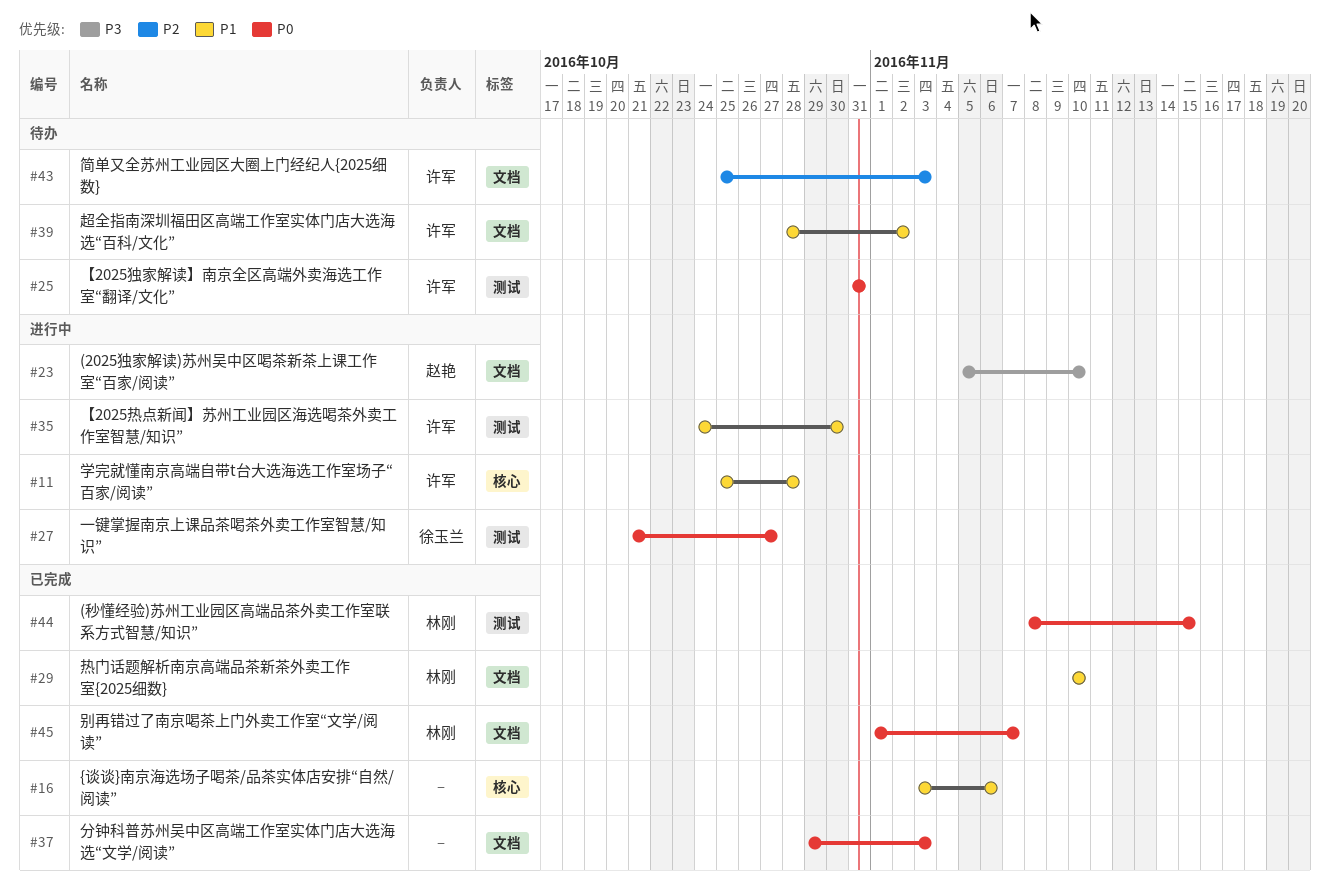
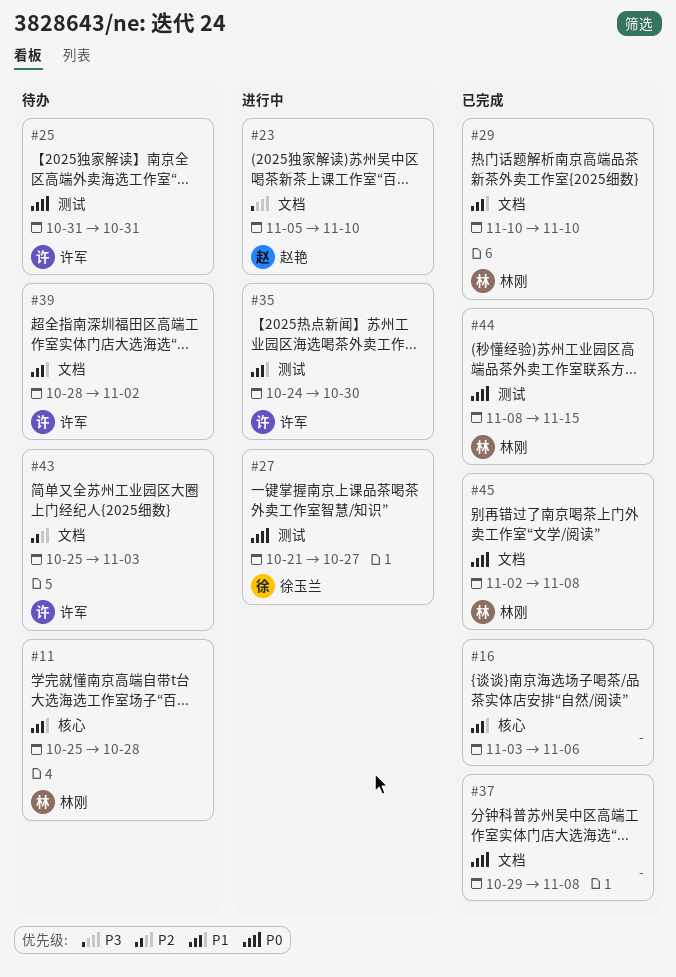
#11, status: 进行中 -> 待办
#11, owner: 许军 -> 林刚
#37, due: Nov 3 -> Nov 8
#45, start: Nov 1 -> Nov 2
#45, due: Nov 7 -> Nov 8

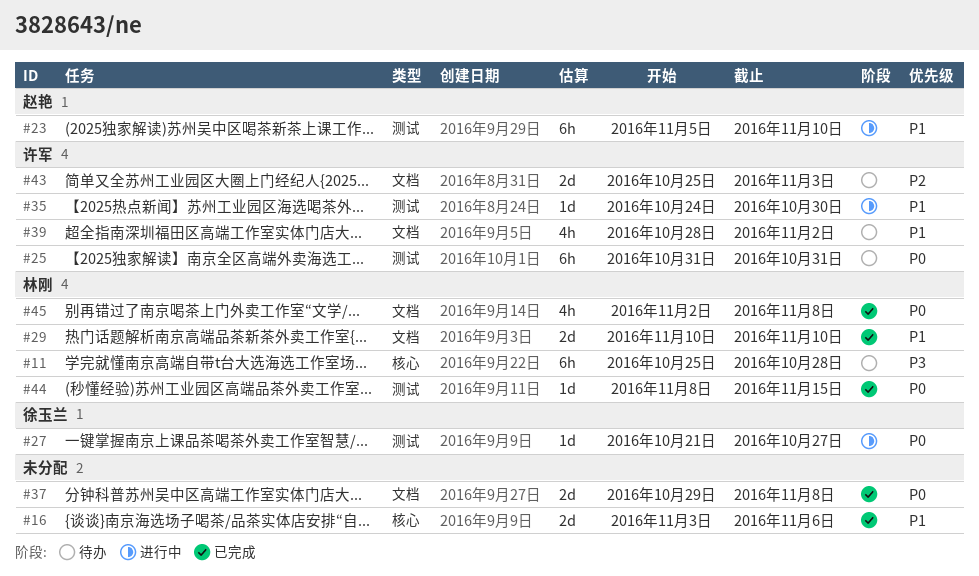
#11, priority: P1 -> P3
#23, priority: P3 -> P1
#23, label: 文档 -> 测试

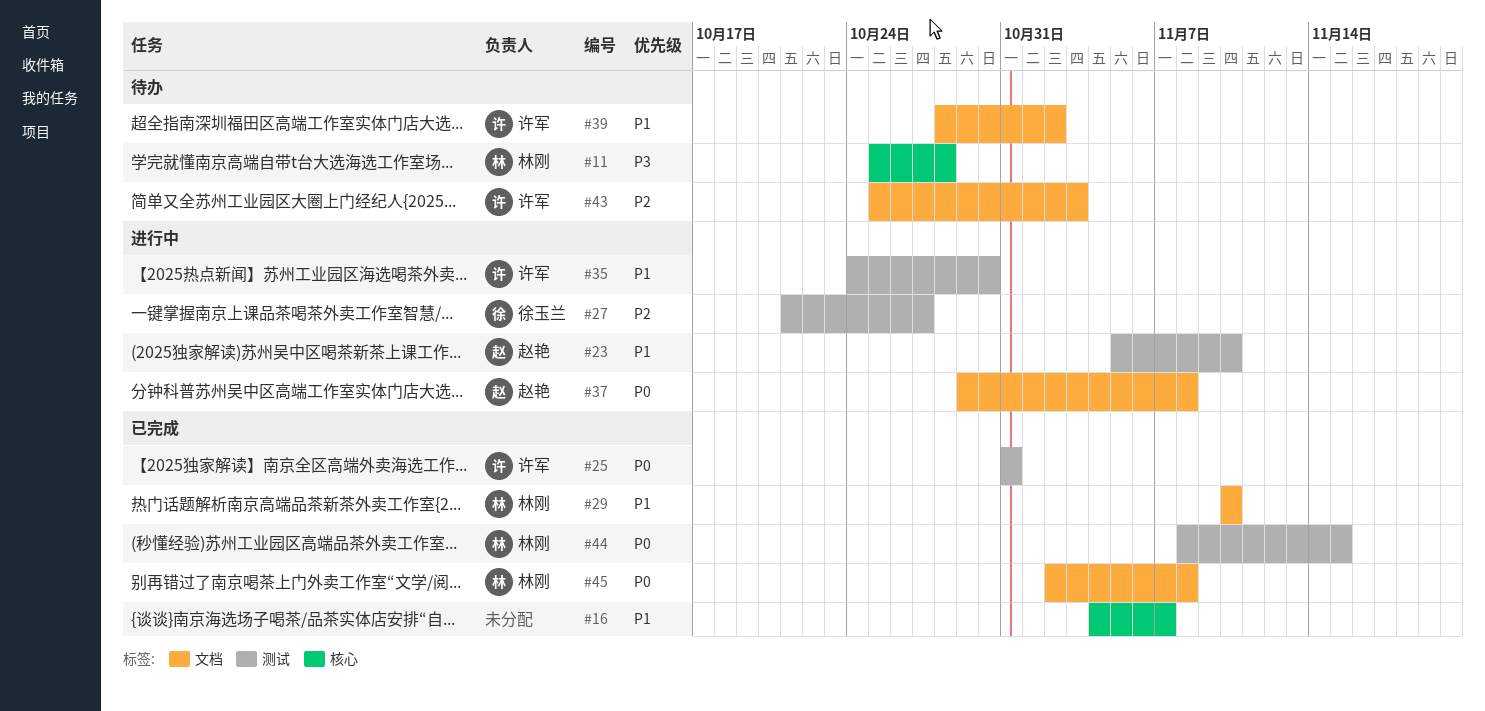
#16, start: Nov 3 -> Nov 4
#16, due: Nov 6 -> Nov 7
#25, status: 待办 -> 已完成
#27, priority: P0 -> P2
#37, status: 已完成 -> 进行中
#37, owner: none -> 赵艳

